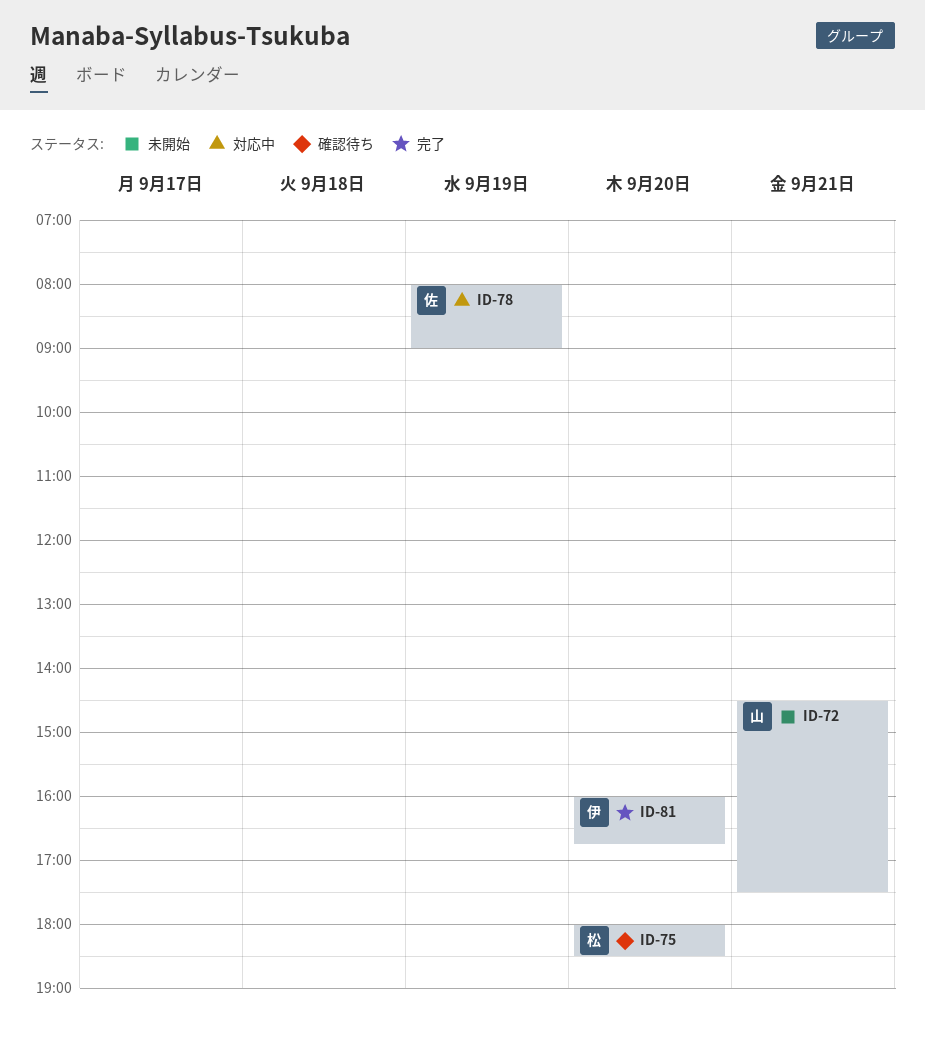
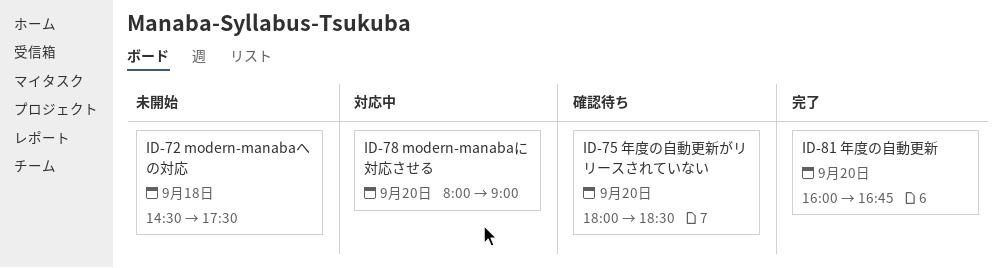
ID-72, day: Sep 21 -> Sep 18
ID-78, day: Sep 19 -> Sep 20

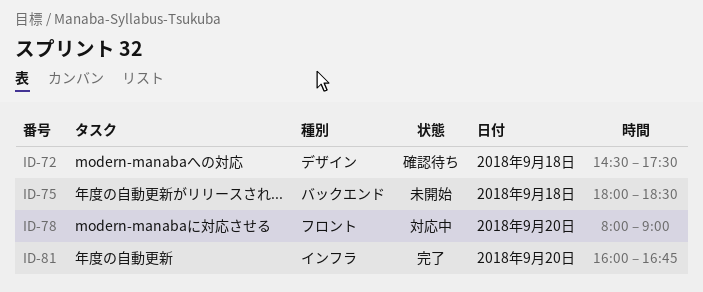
ID-72, status: 未開始 -> 確認待ち
ID-75, status: 確認待ち -> 未開始
ID-75, day: Sep 20 -> Sep 18

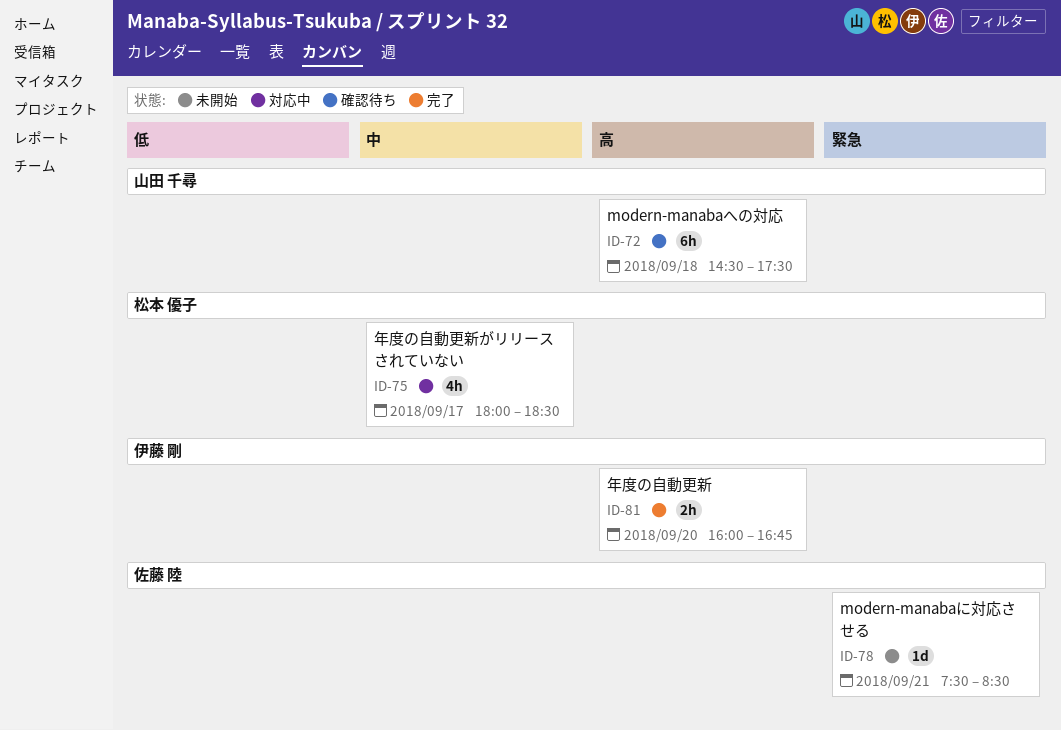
ID-75, status: 未開始 -> 対応中
ID-75, day: Sep 18 -> Sep 17
ID-78, status: 対応中 -> 未開始
ID-78, day: Sep 20 -> Sep 21
ID-78, begins: 08:00 -> 07:30
ID-78, ends: 09:00 -> 08:30

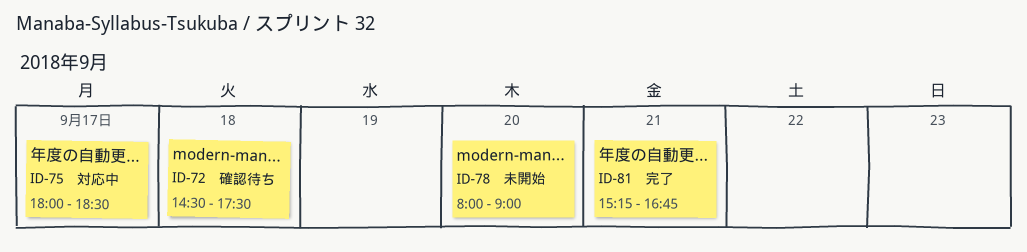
ID-78, day: Sep 21 -> Sep 20
ID-78, begins: 07:30 -> 08:00
ID-78, ends: 08:30 -> 09:00
ID-81, day: Sep 20 -> Sep 21
ID-81, begins: 16:00 -> 15:15

